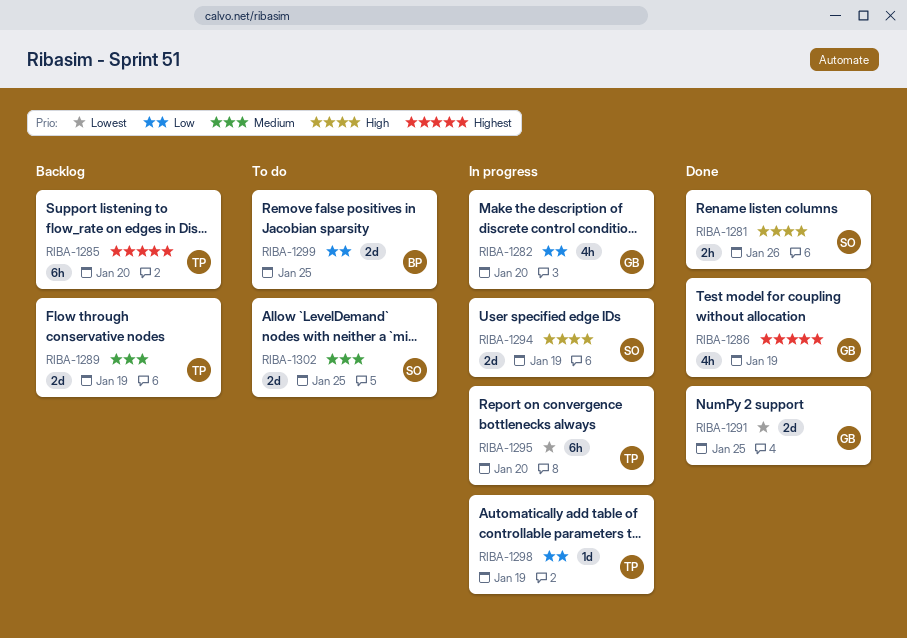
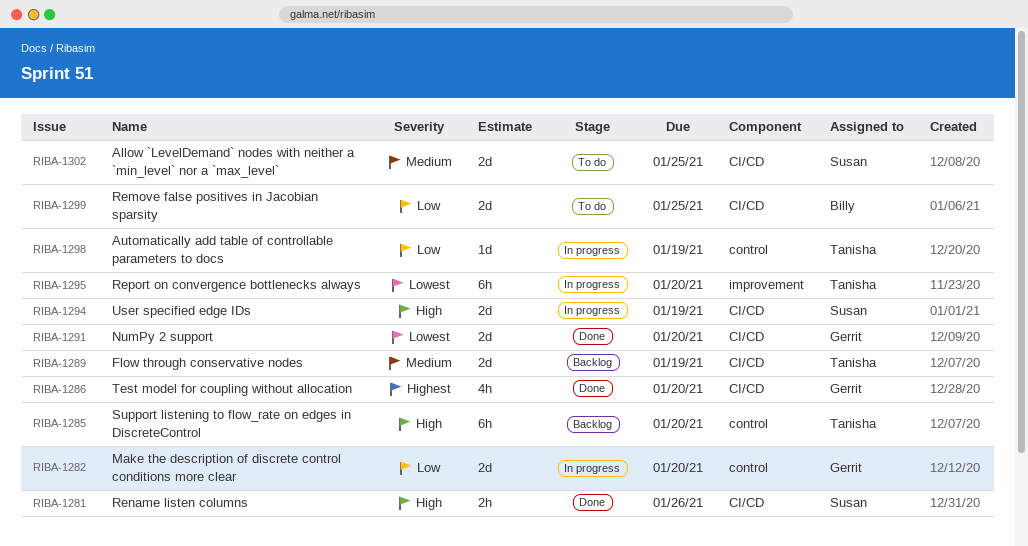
RIBA-1282, estimate: 4h -> 2d
RIBA-1285, priority: Highest -> High
RIBA-1286, due: Jan 19 -> Jan 20
RIBA-1291, due: Jan 25 -> Jan 20

